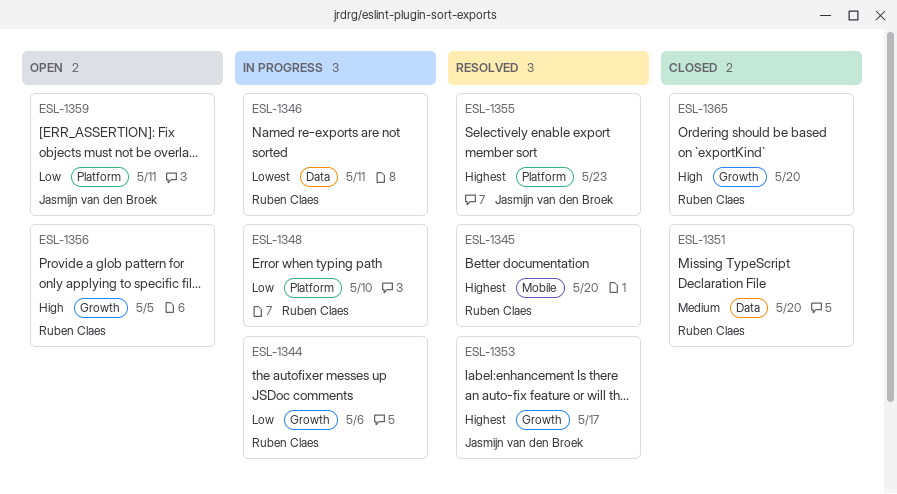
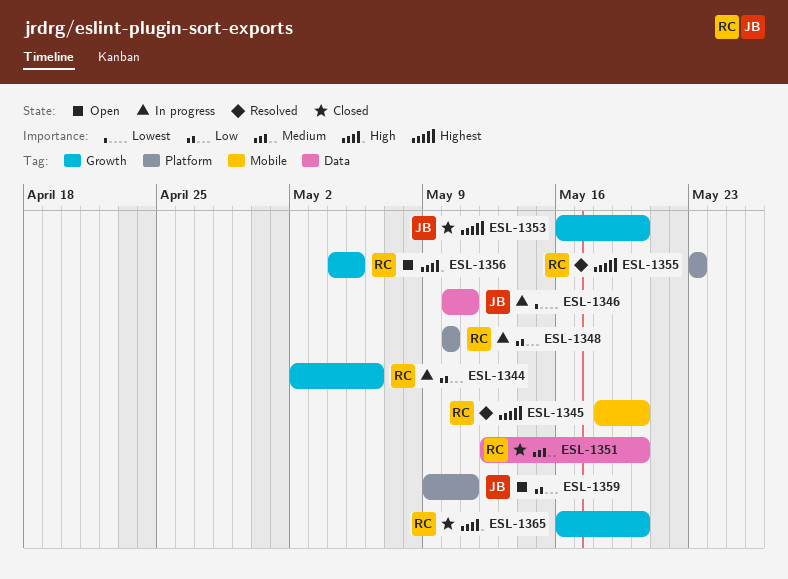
ESL-1346, owner: Ruben Claes -> Jasmijn van den Broek
ESL-1353, status: Resolved -> Closed
ESL-1353, due: May 17 -> May 20
ESL-1355, owner: Jasmijn van den Broek -> Ruben Claes

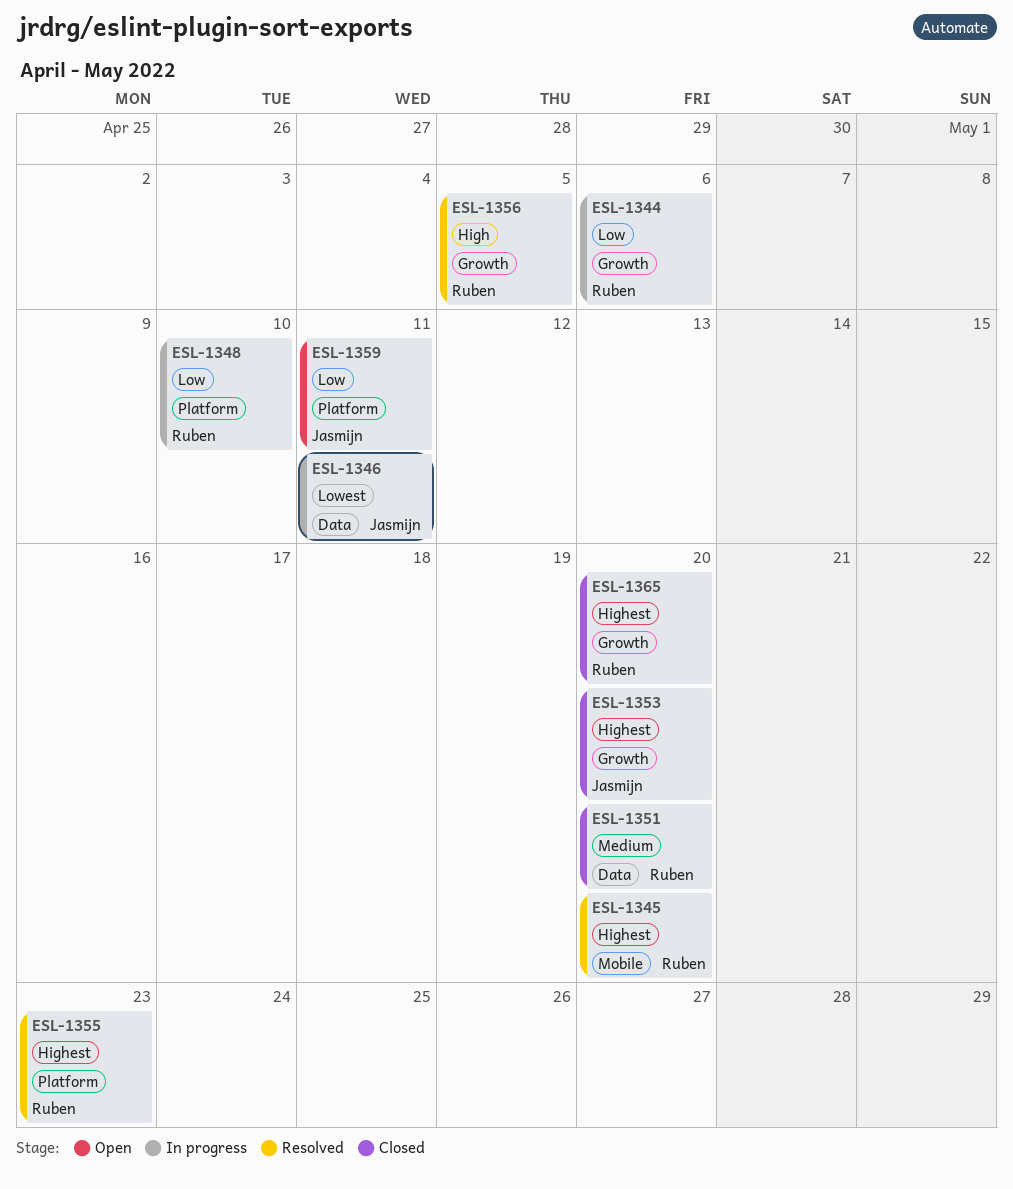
ESL-1356, status: Open -> Resolved
ESL-1365, priority: High -> Highest

